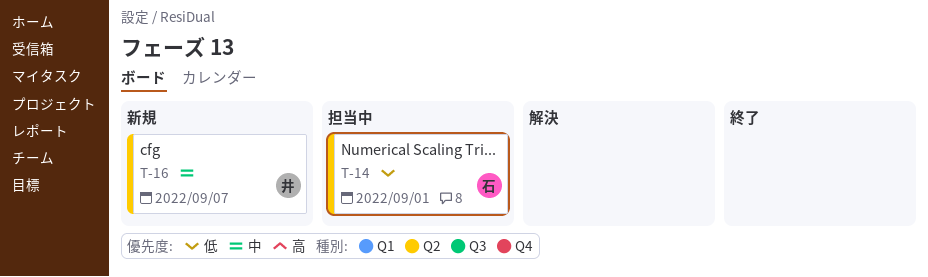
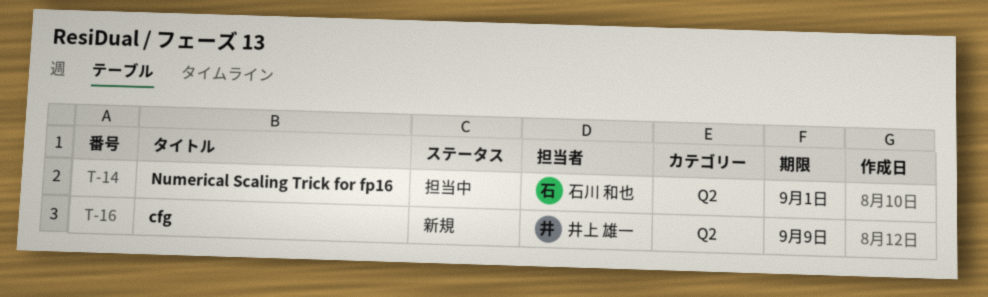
T-16, due: Sep 7 -> Sep 9

